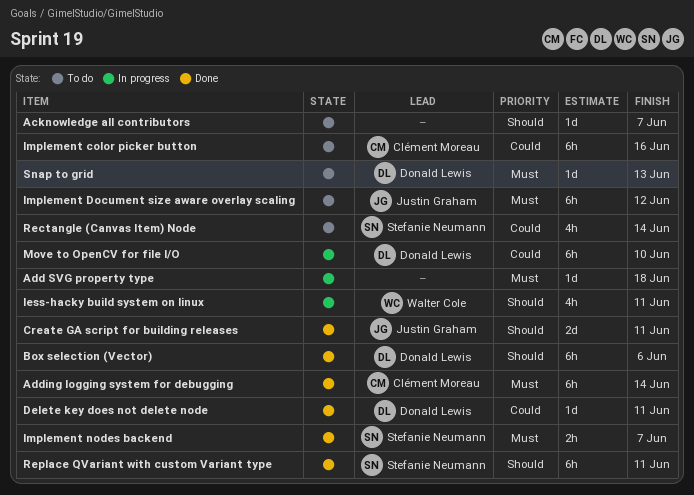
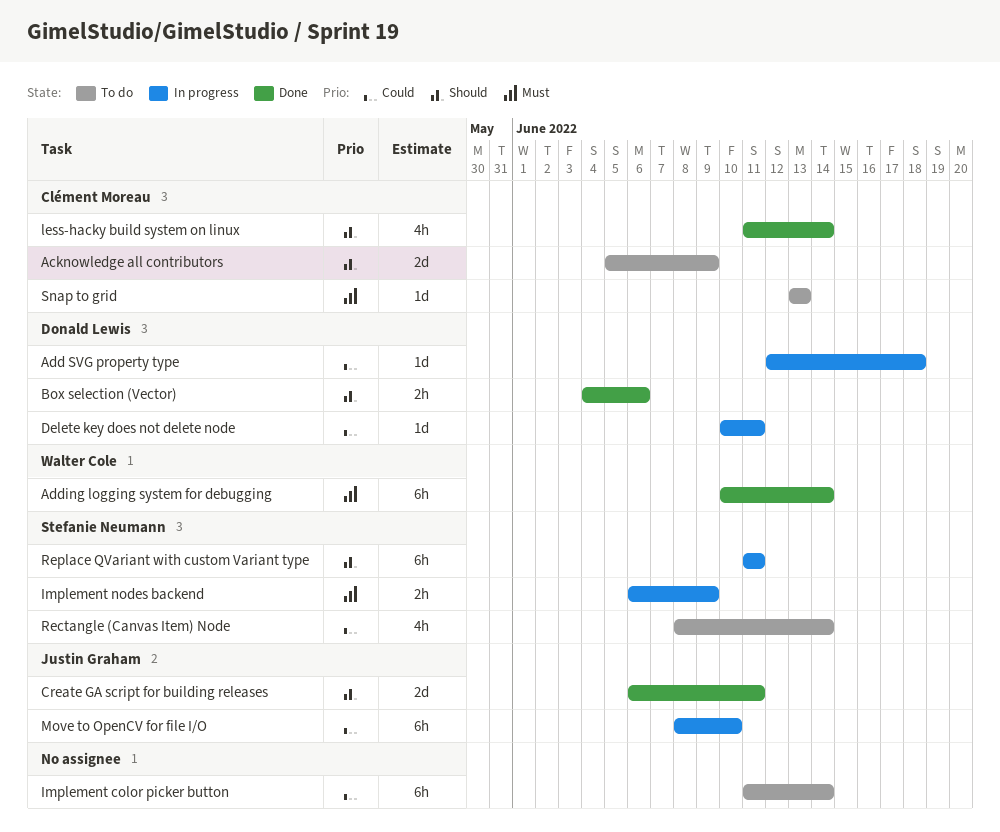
Acknowledge all contributors, owner: none -> Clément Moreau
Acknowledge all contributors, estimate: 1d -> 2d
Acknowledge all contributors, due: Jun 7 -> Jun 9
Add SVG property type, owner: none -> Donald Lewis
Add SVG property type, priority: Must -> Could
Adding logging system for debugging, owner: Clément Moreau -> Walter Cole
Box selection (Vector), estimate: 6h -> 2h
Delete key does not delete node, status: Done -> In progress
Implement color picker button, owner: Clément Moreau -> none
Implement color picker button, due: Jun 16 -> Jun 14
Implement Document size aware overlay scaling: present -> none
Implement nodes backend, status: Done -> In progress
Implement nodes backend, due: Jun 7 -> Jun 9
less-hacky build system on linux, status: In progress -> Done
less-hacky build system on linux, owner: Walter Cole -> Clément Moreau
less-hacky build system on linux, due: Jun 11 -> Jun 14
Move to OpenCV for file I/O, owner: Donald Lewis -> Justin Graham
Replace QVariant with custom Variant type, status: Done -> In progress
Snap to grid, owner: Donald Lewis -> Clément Moreau

